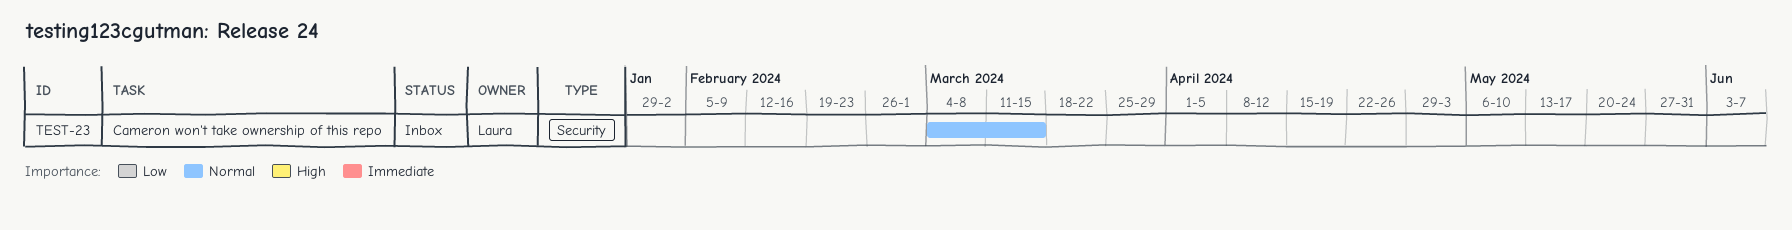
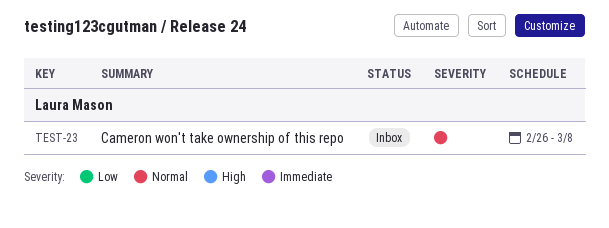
TEST-23, start: Mar 4 -> Feb 26
TEST-23, due: Mar 15 -> Mar 8

